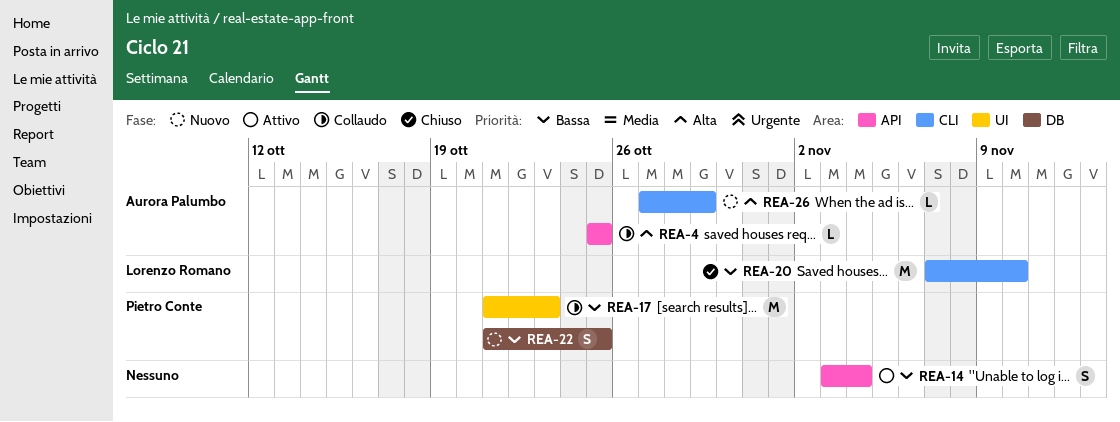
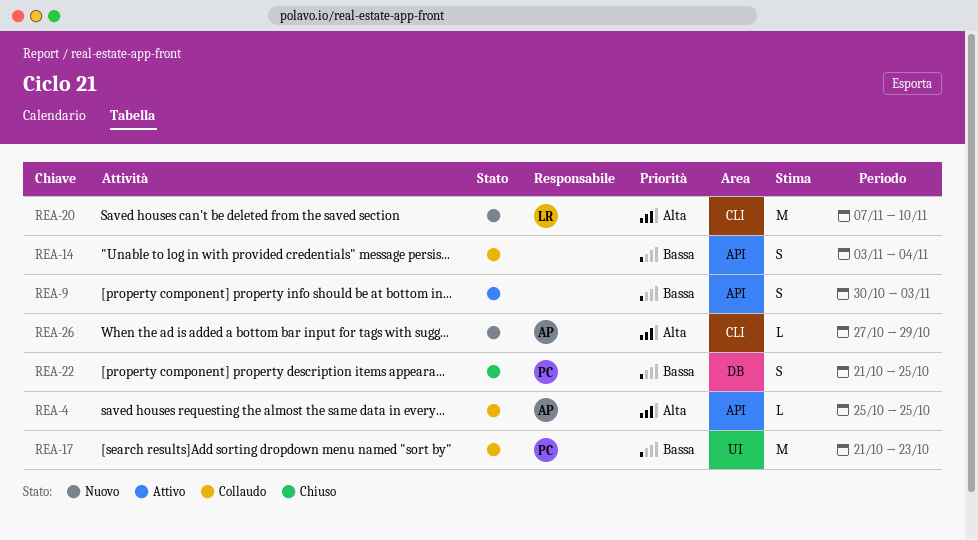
REA-9: none -> present
REA-14, status: Attivo -> Collaudo
REA-20, status: Chiuso -> Nuovo
REA-20, priority: Bassa -> Alta
REA-22, status: Nuovo -> Chiuso

